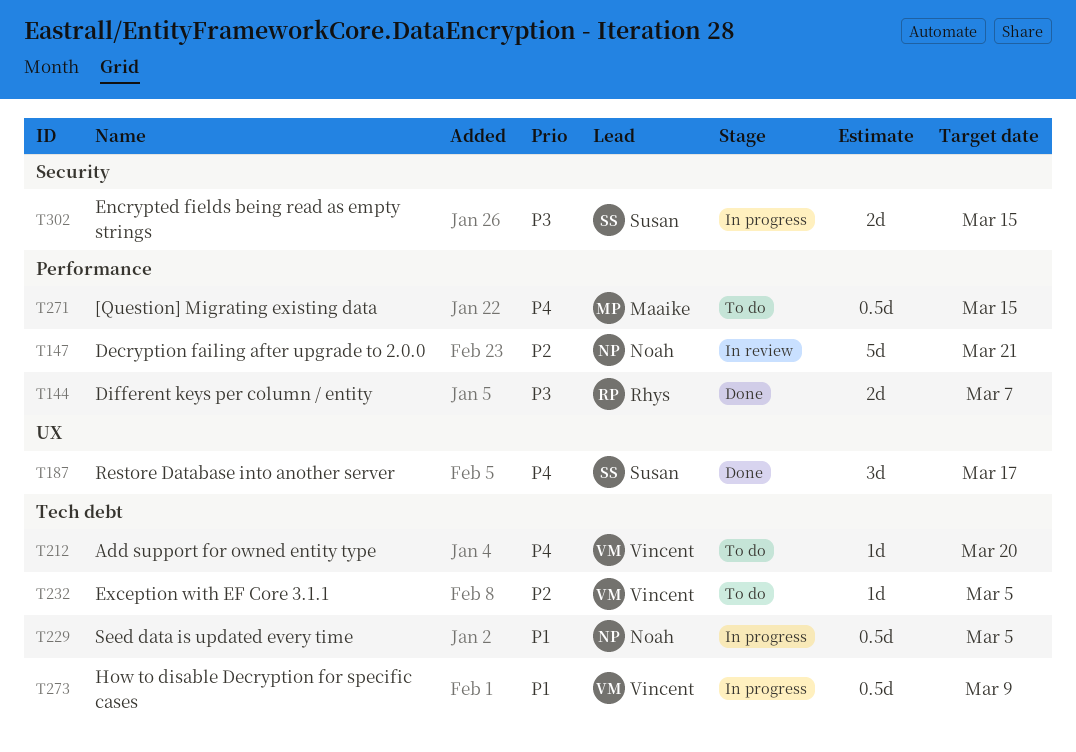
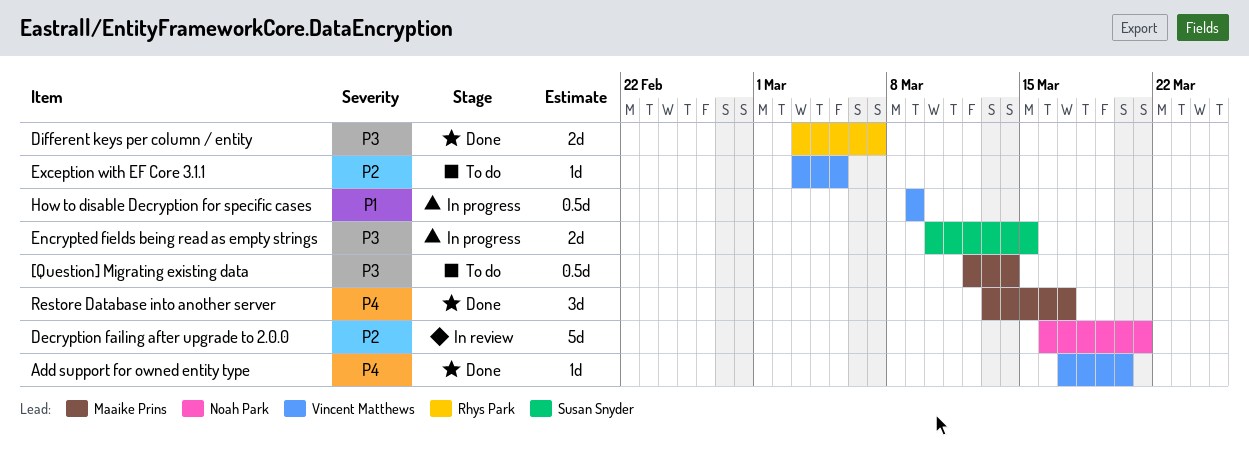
[Question] Migrating existing data, priority: P4 -> P3
[Question] Migrating existing data, due: Mar 15 -> Mar 14
Add support for owned entity type, status: To do -> Done
Restore Database into another server, owner: Susan Snyder -> Maaike Prins
Seed data is updated every time: present -> none

